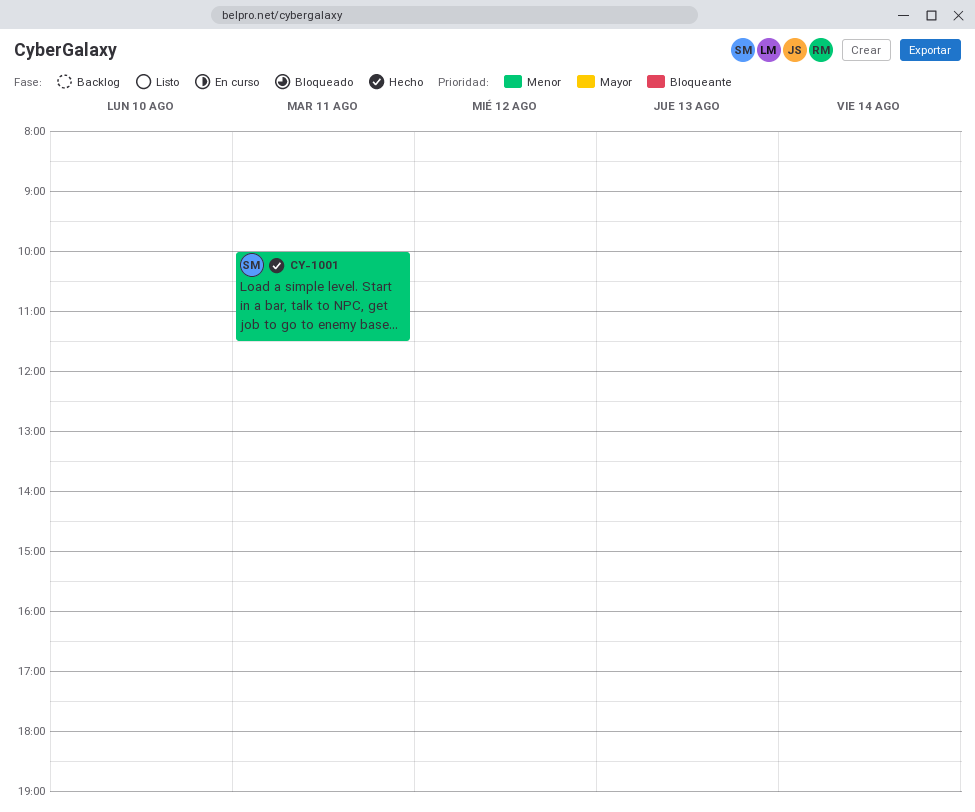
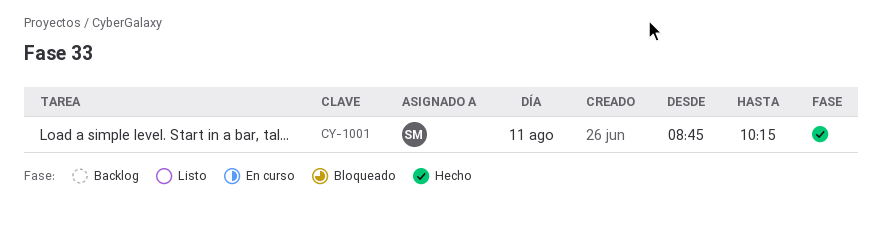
CY-1001, begins: 10:00 -> 08:45
CY-1001, ends: 11:30 -> 10:15

